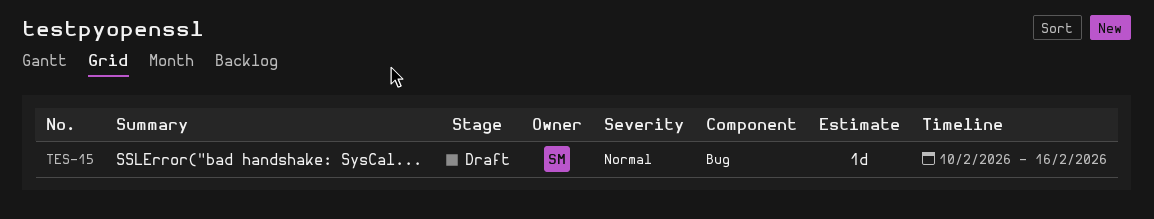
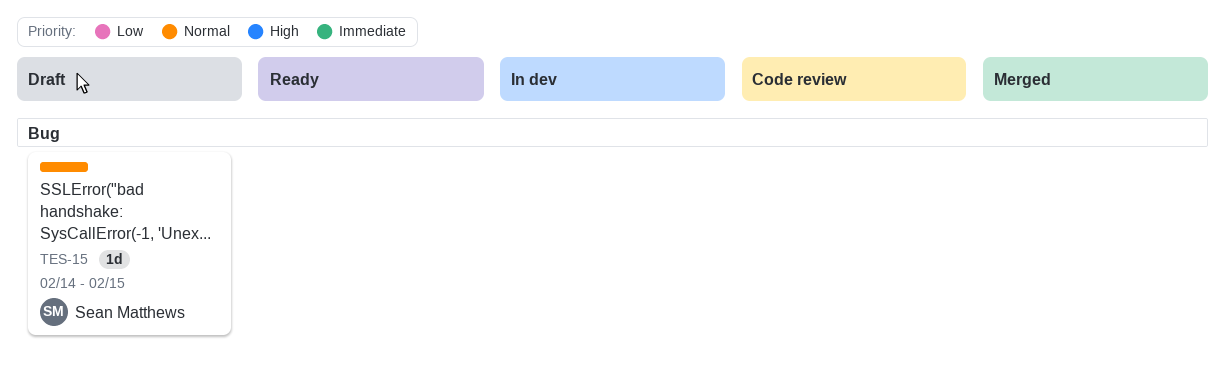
TES-15, start: Feb 10 -> Feb 14
TES-15, due: Feb 16 -> Feb 15

